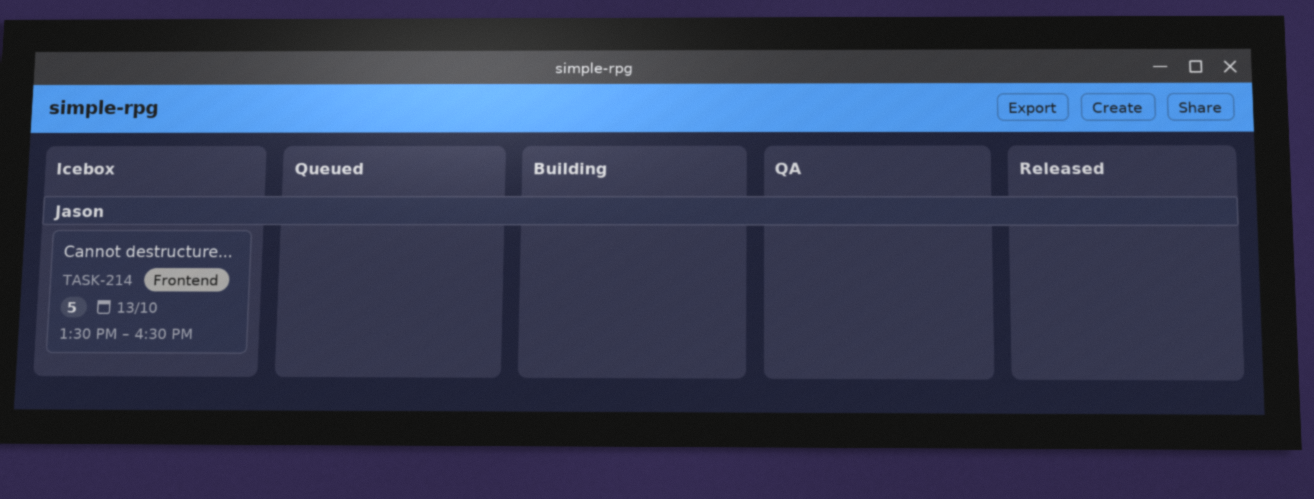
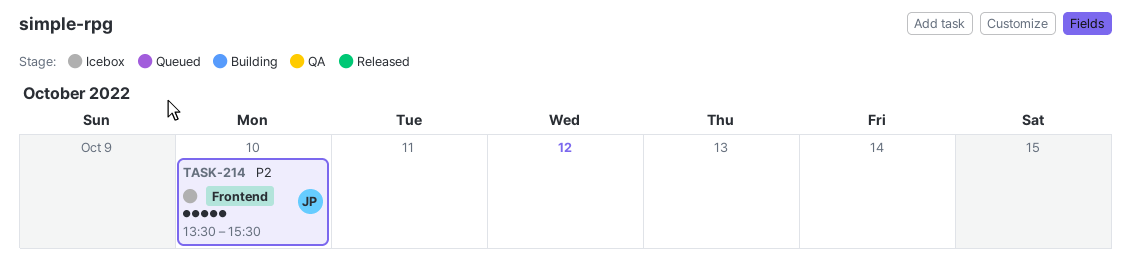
TASK-214, day: Oct 13 -> Oct 10
TASK-214, ends: 16:30 -> 15:30

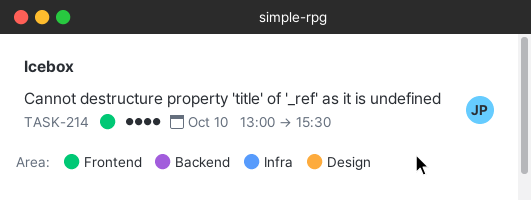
TASK-214, estimate: 5 -> 4
TASK-214, begins: 13:30 -> 13:00

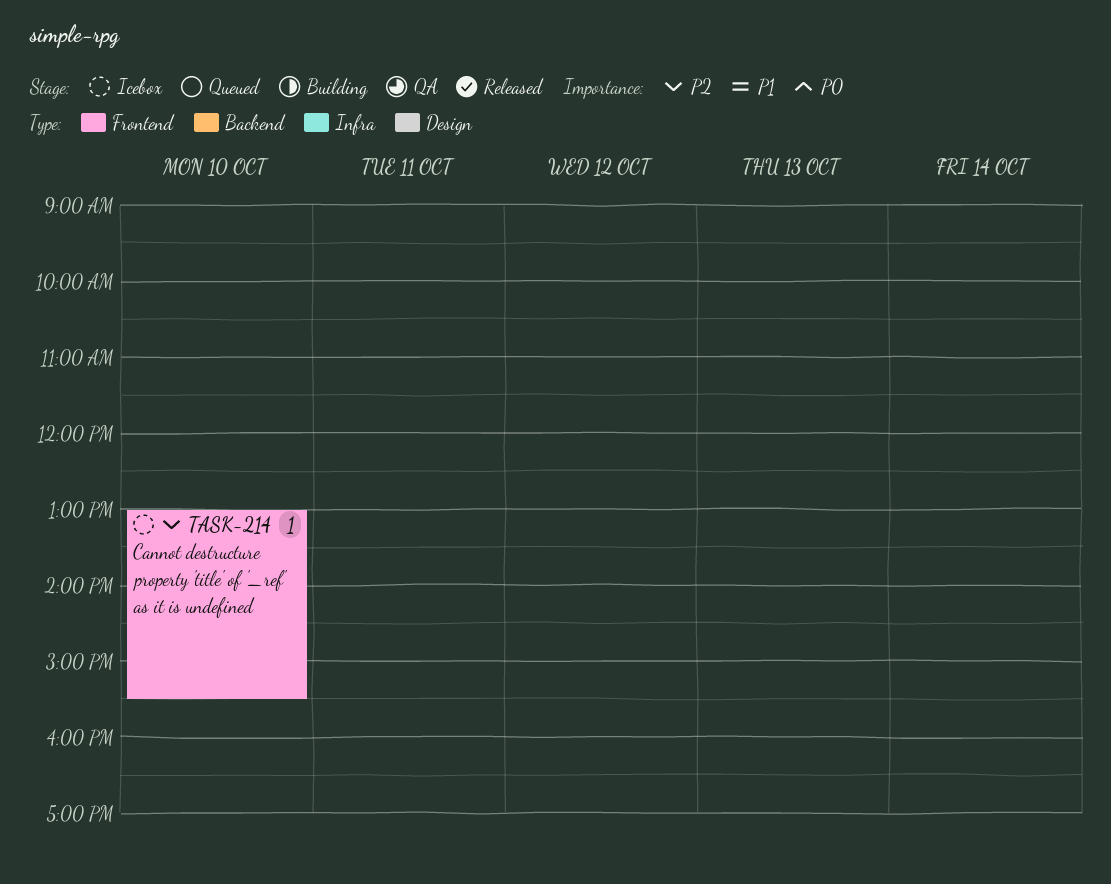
TASK-214, estimate: 4 -> 1

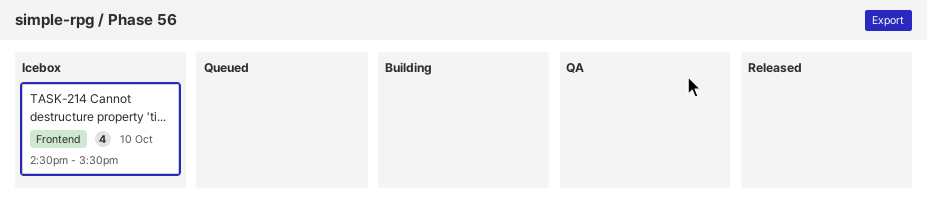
TASK-214, estimate: 1 -> 4
TASK-214, begins: 13:00 -> 14:30

